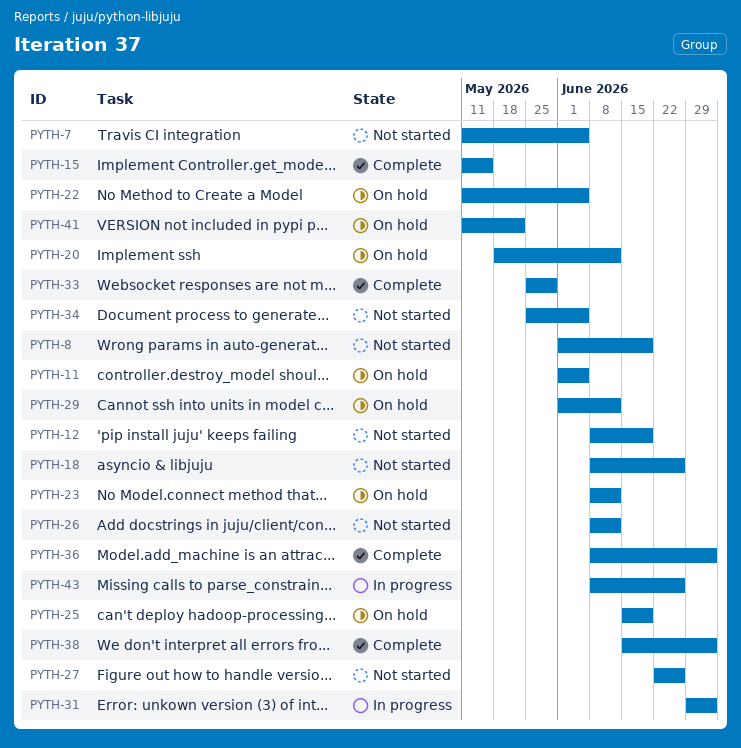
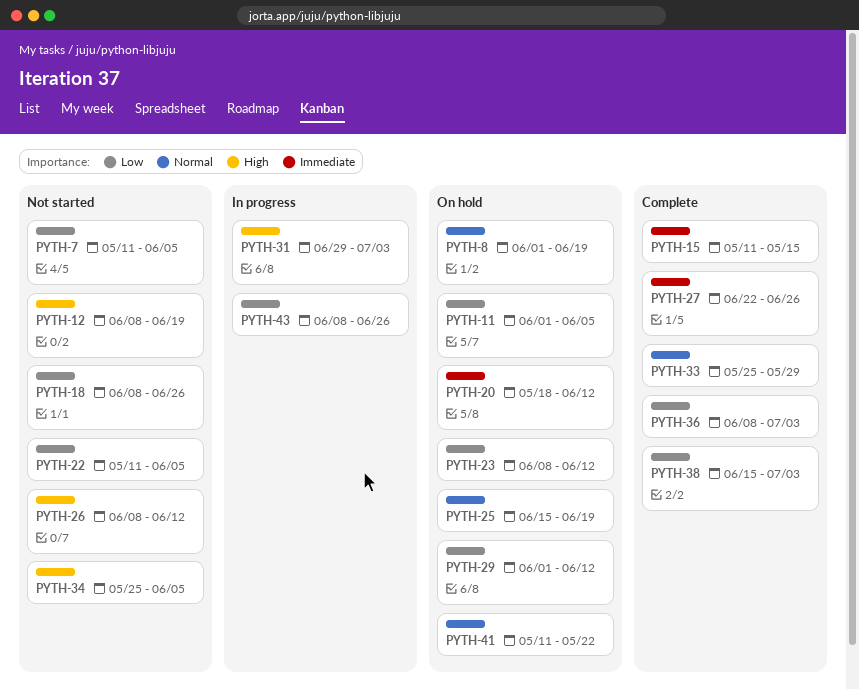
PYTH-8, status: Not started -> On hold
PYTH-22, status: On hold -> Not started
PYTH-27, status: Not started -> Complete

